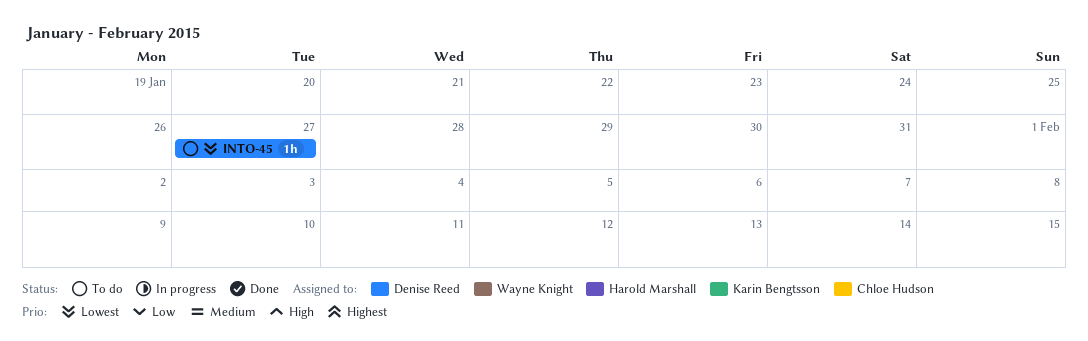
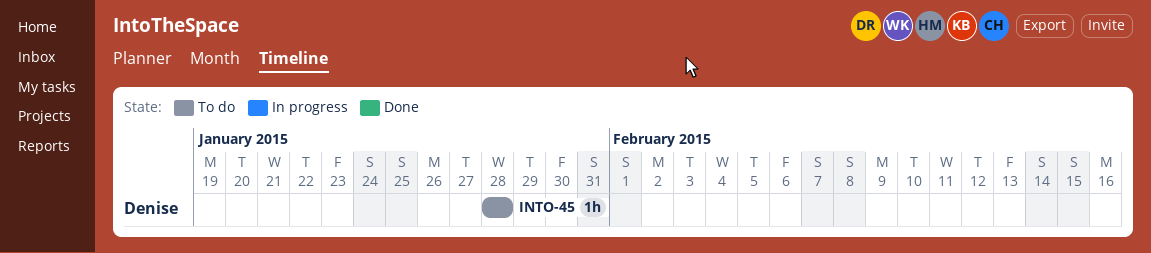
INTO-45, start: Jan 27 -> Jan 28
INTO-45, due: Jan 27 -> Jan 28

